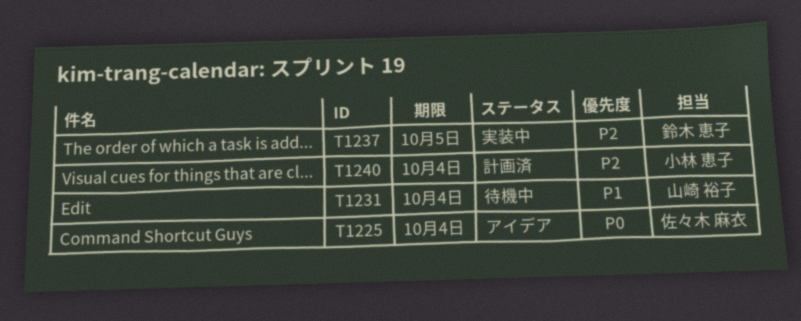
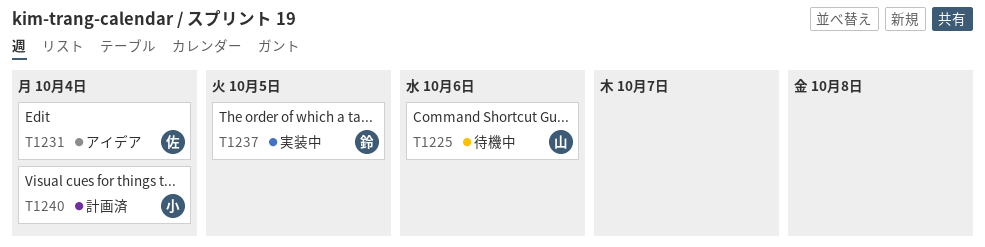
T1225, status: アイデア -> 待機中
T1225, owner: 佐々木 麻衣 -> 山崎 裕子
T1225, due: Oct 4 -> Oct 6
T1231, status: 待機中 -> アイデア
T1231, owner: 山崎 裕子 -> 佐々木 麻衣

